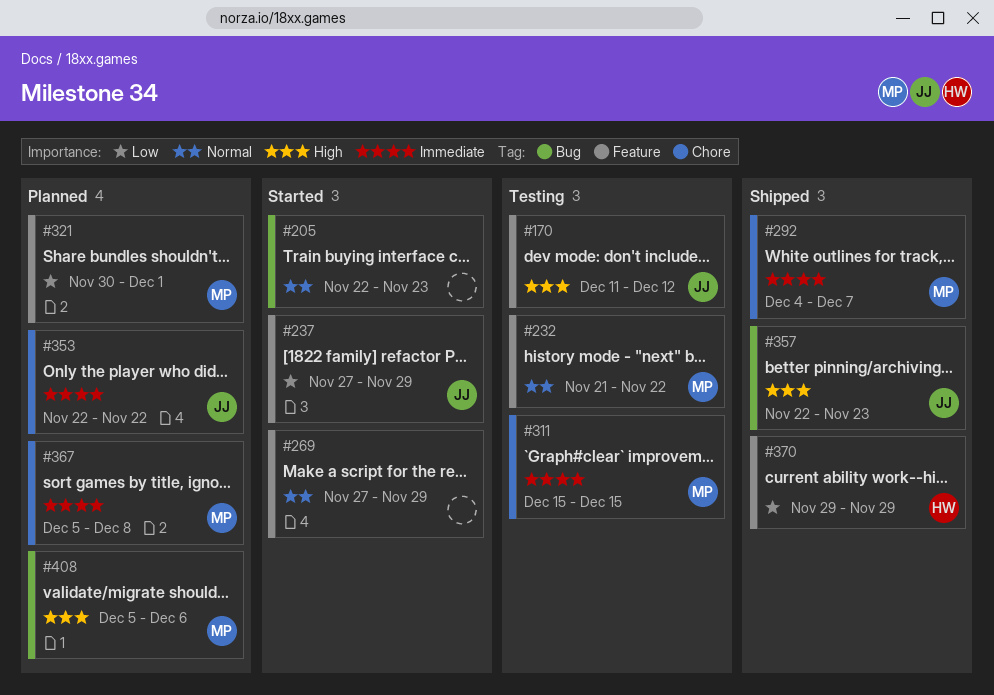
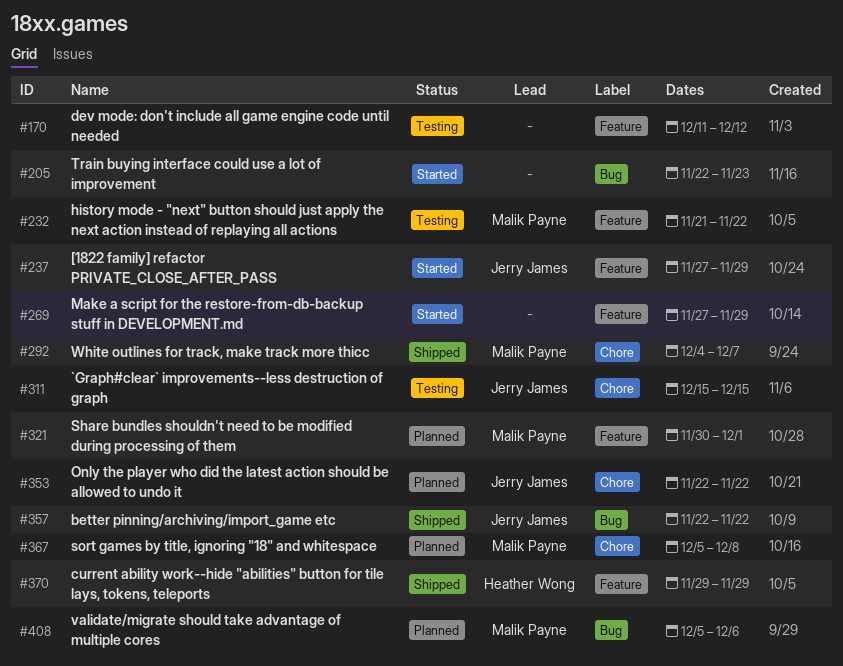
#170, owner: Jerry James -> none
#311, owner: Malik Payne -> Jerry James
#357, due: Nov 23 -> Nov 22

